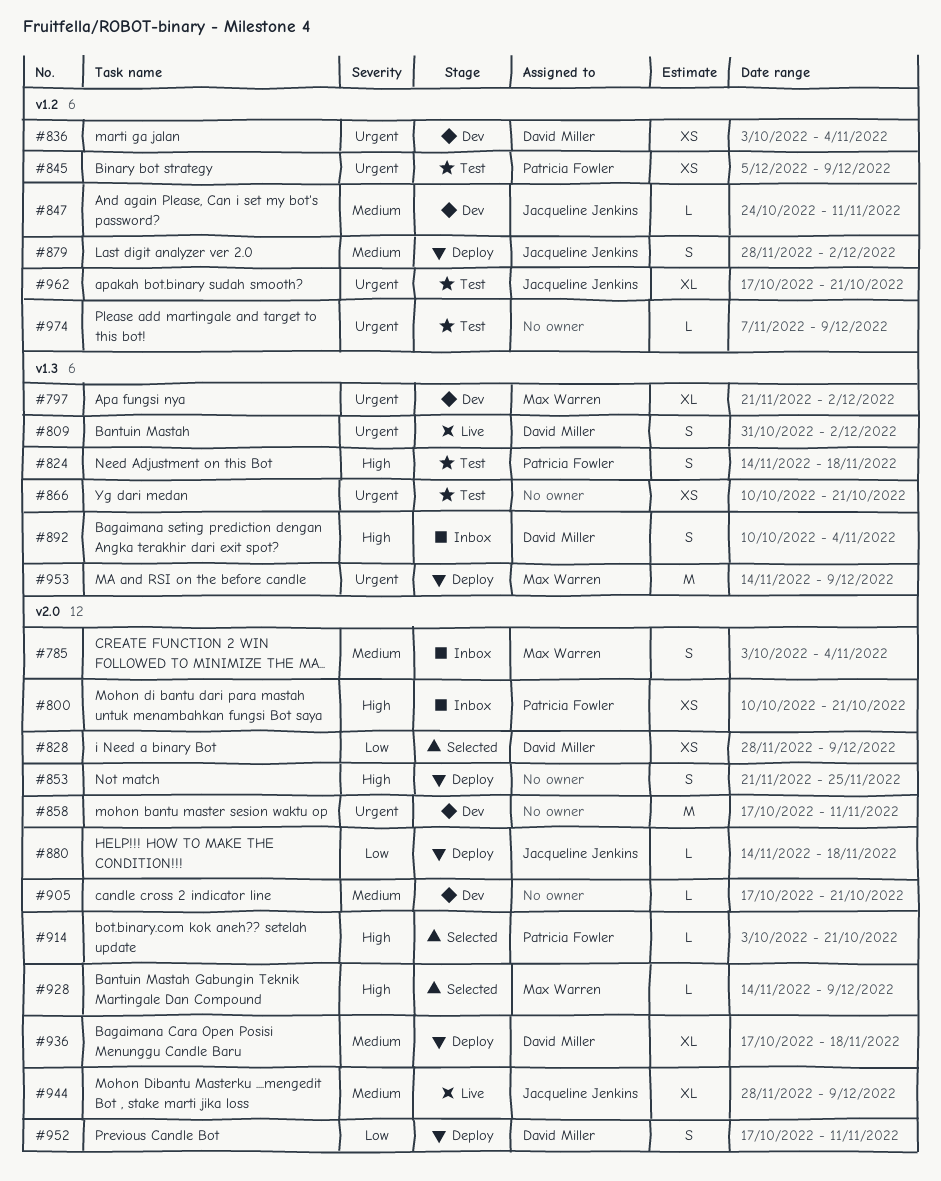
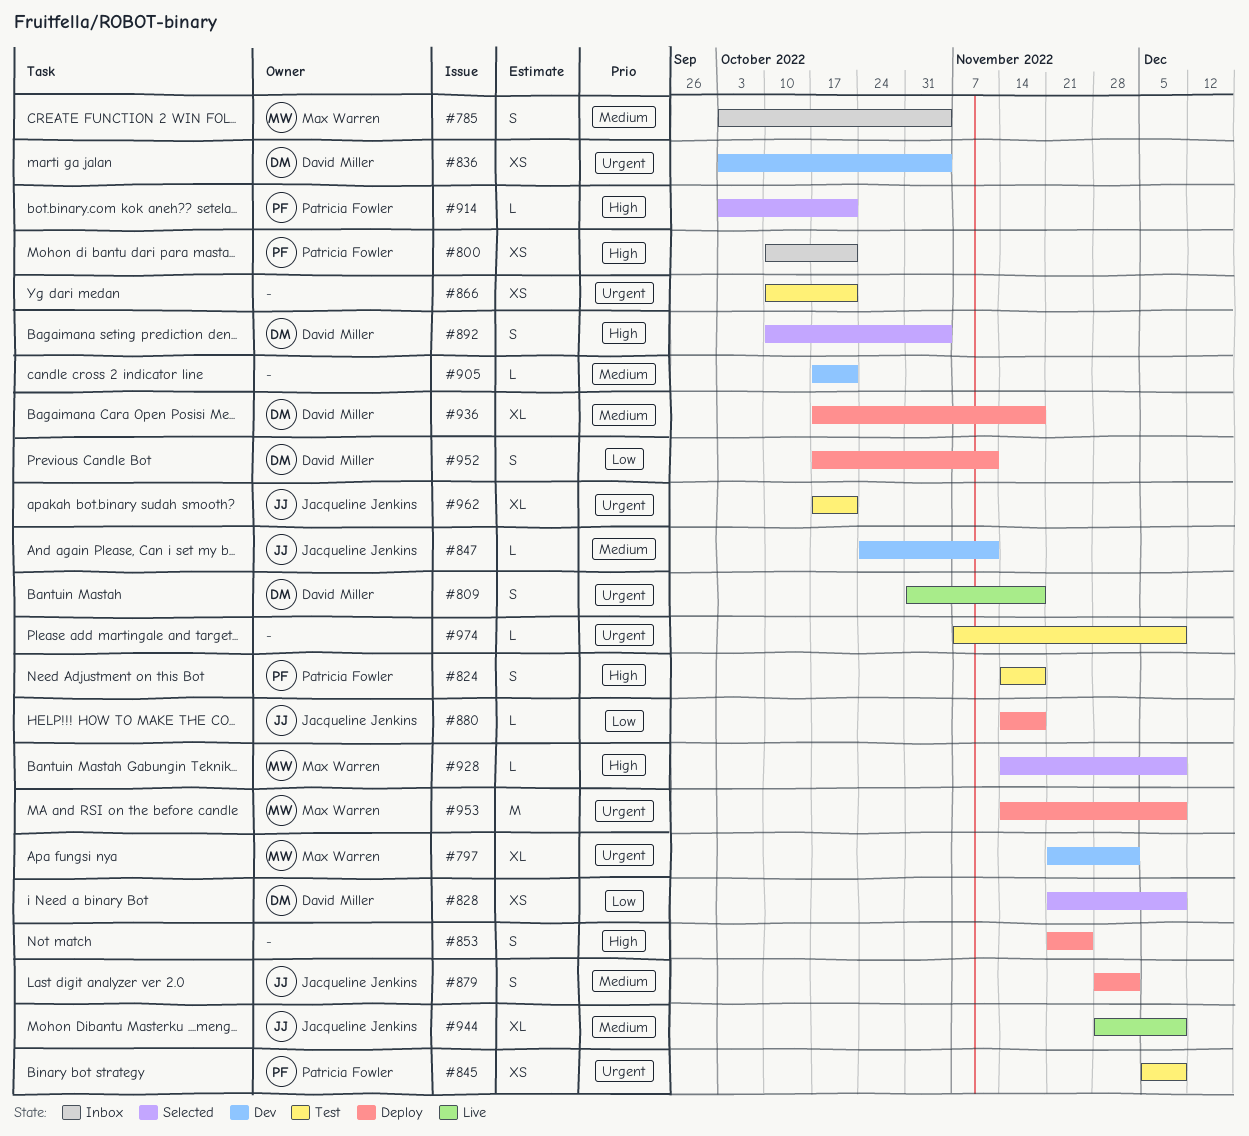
#809, due: Dec 2 -> Nov 18
#828, start: Nov 28 -> Nov 21
#858: present -> none
#892, status: Inbox -> Selected

